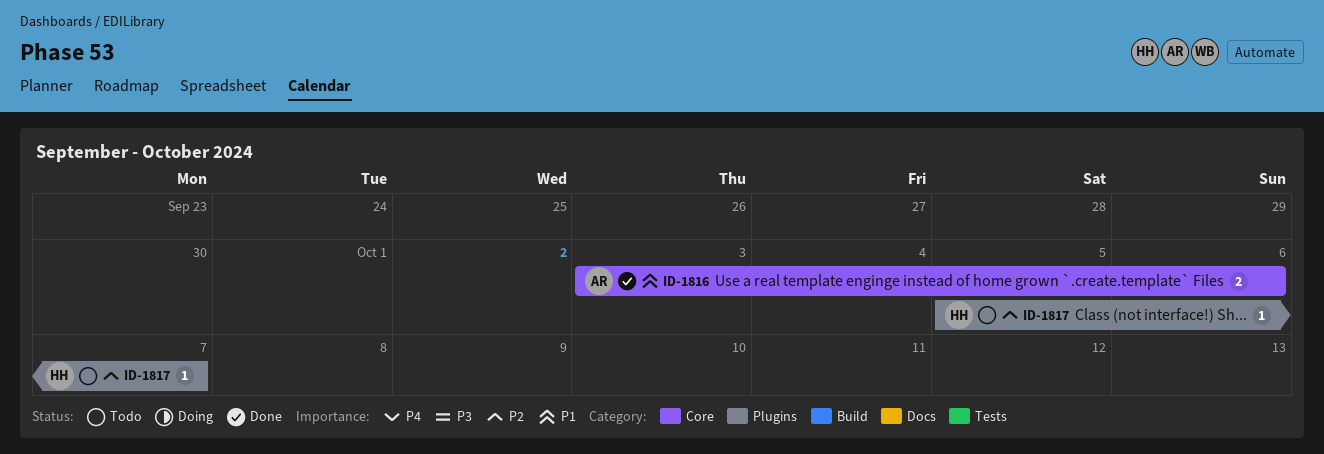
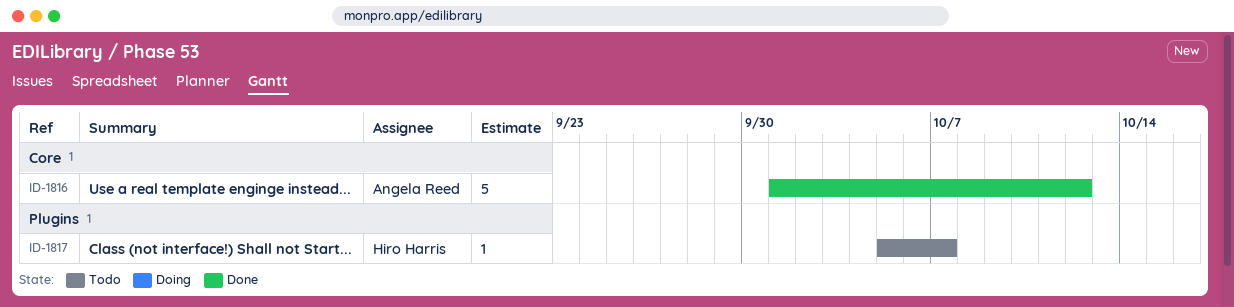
ID-1816, estimate: 2 -> 5
ID-1816, start: Oct 3 -> Oct 1
ID-1816, due: Oct 6 -> Oct 12

